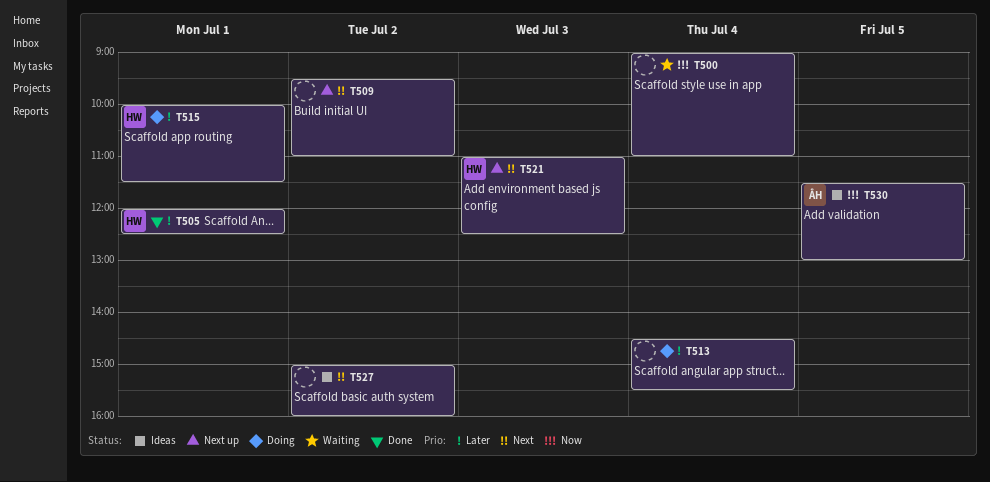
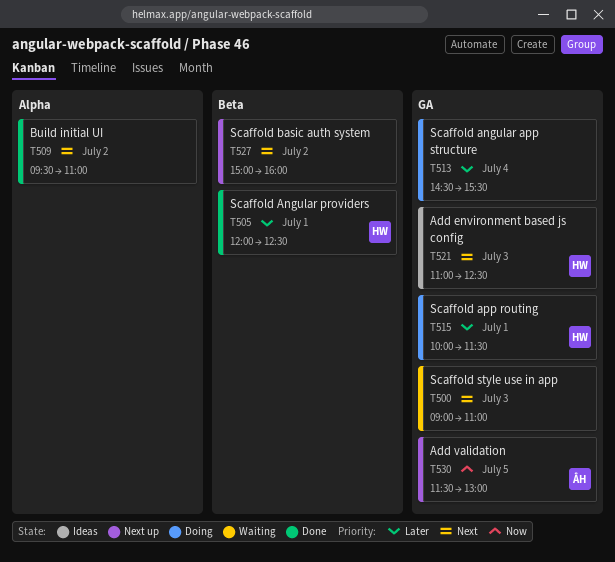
T500, priority: Now -> Next
T500, day: Jul 4 -> Jul 3
T509, status: Next up -> Done
T521, status: Next up -> Ideas
T527, status: Ideas -> Next up
T530, status: Ideas -> Next up

